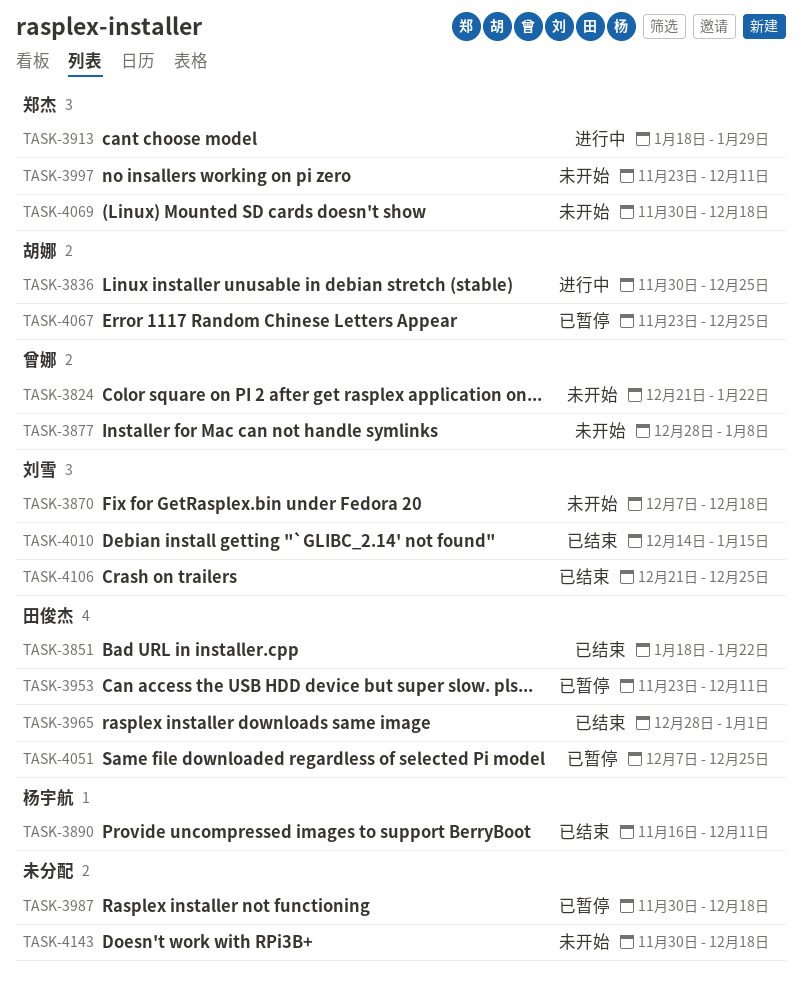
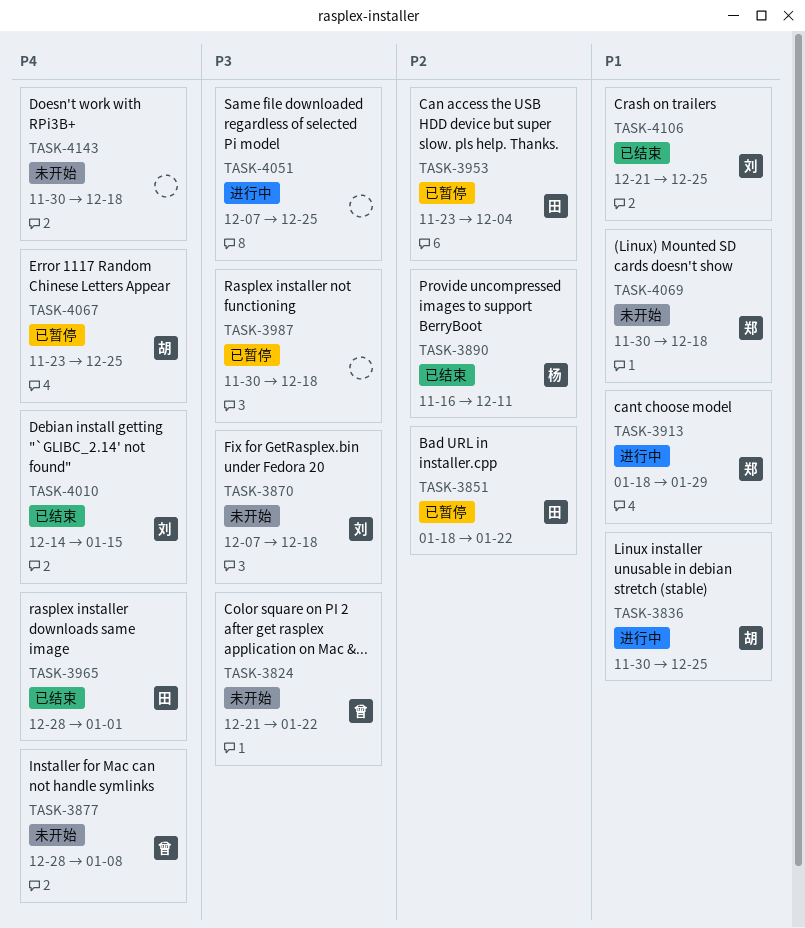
TASK-3851, status: 已结束 -> 已暂停
TASK-3953, due: Dec 11 -> Dec 4
TASK-3997: present -> none
TASK-4051, status: 已暂停 -> 进行中
TASK-4051, owner: 田俊杰 -> none

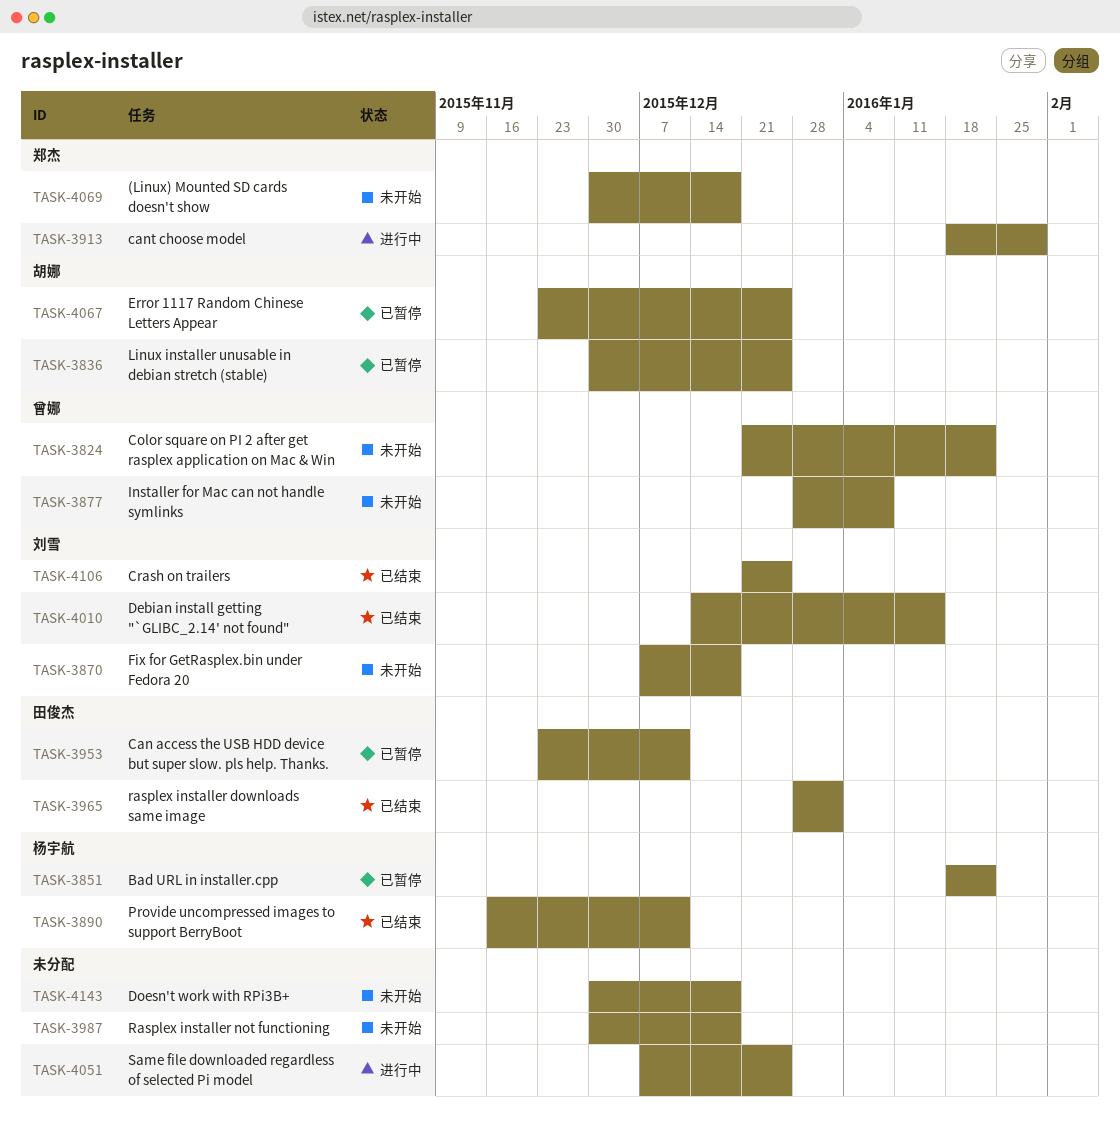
TASK-3836, status: 进行中 -> 已暂停
TASK-3851, owner: 田俊杰 -> 杨宇航
TASK-3953, due: Dec 4 -> Dec 11
TASK-3987, status: 已暂停 -> 未开始

